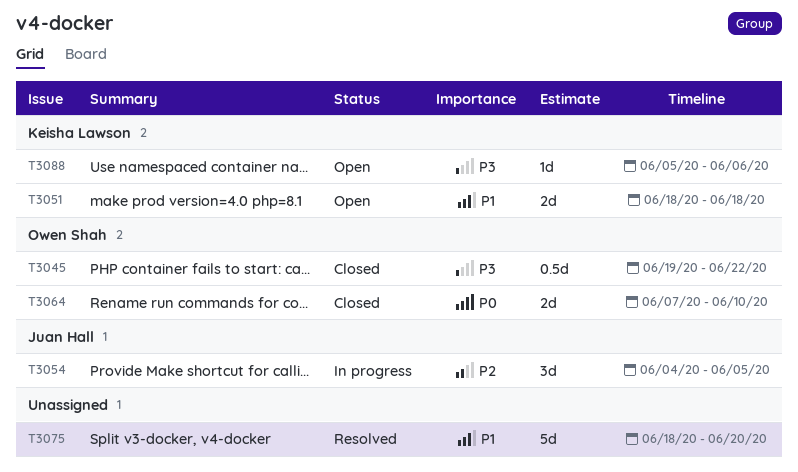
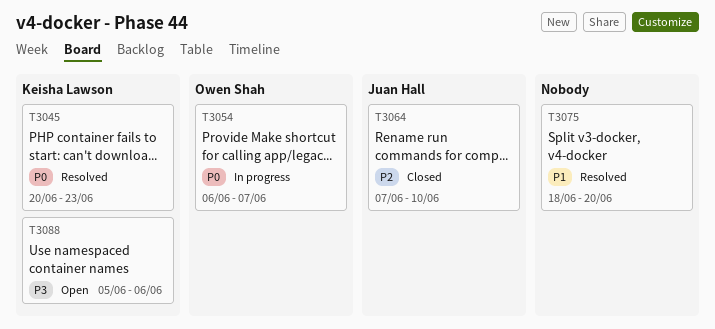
T3045, status: Closed -> Resolved
T3045, owner: Owen Shah -> Keisha Lawson
T3045, priority: P3 -> P0
T3045, start: Jun 19 -> Jun 20
T3045, due: Jun 22 -> Jun 23
T3051: present -> none
T3054, owner: Juan Hall -> Owen Shah
T3054, priority: P2 -> P0
T3054, start: Jun 4 -> Jun 6
T3054, due: Jun 5 -> Jun 7
T3064, owner: Owen Shah -> Juan Hall
T3064, priority: P0 -> P2

